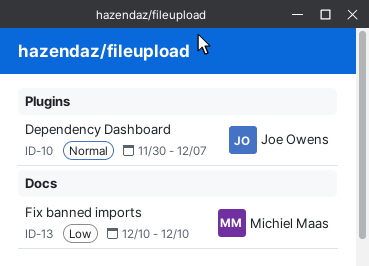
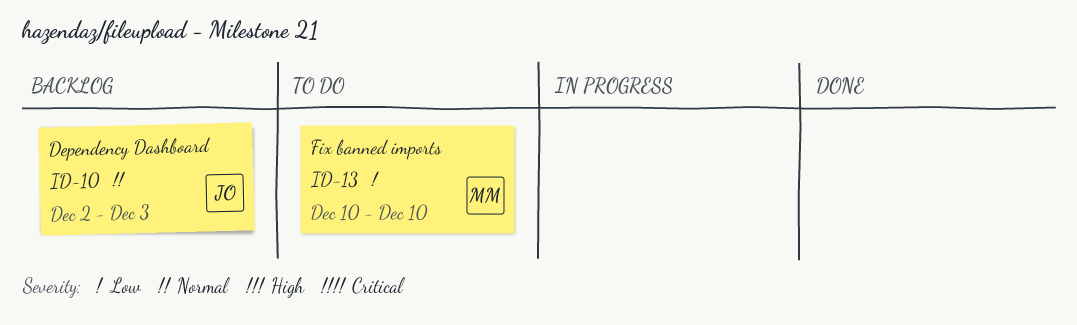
ID-10, start: Nov 30 -> Dec 2
ID-10, due: Dec 7 -> Dec 3

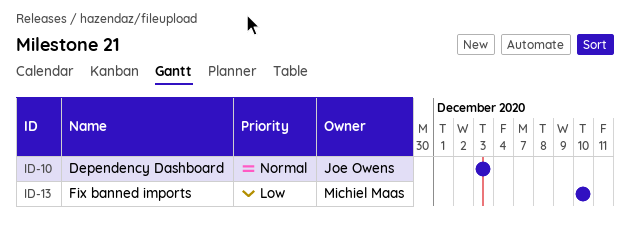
ID-10, start: Dec 2 -> Dec 3

